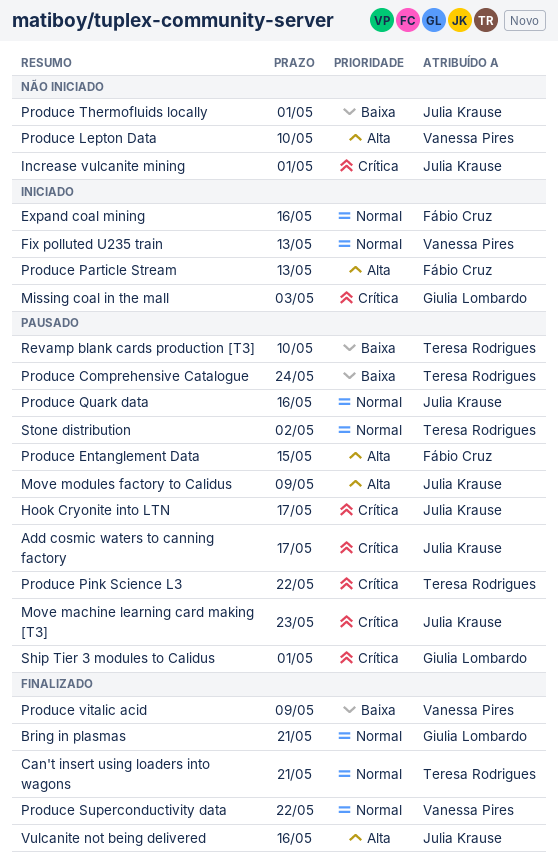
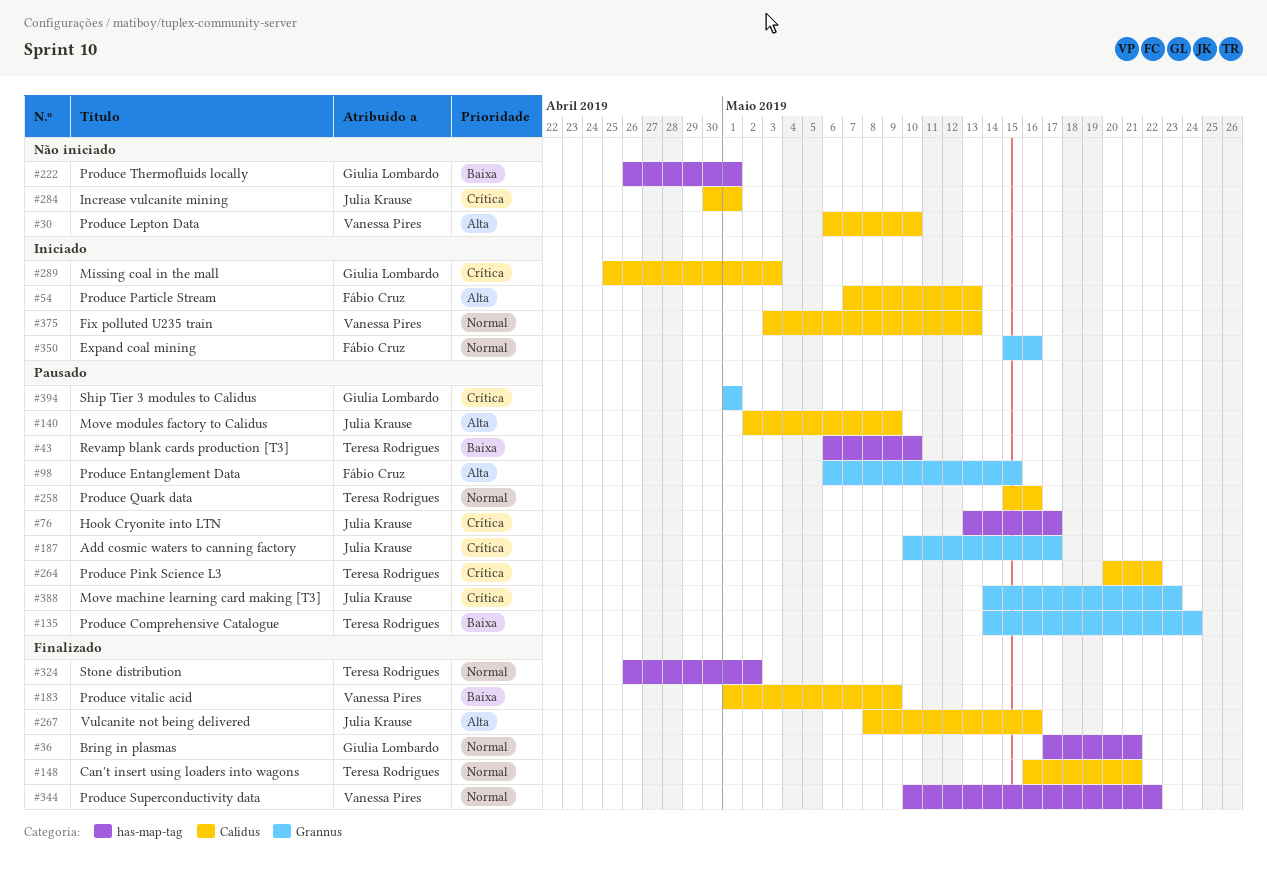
Produce Quark data, owner: Julia Krause -> Teresa Rodrigues
Produce Thermofluids locally, owner: Julia Krause -> Giulia Lombardo
Stone distribution, status: Pausado -> Finalizado

